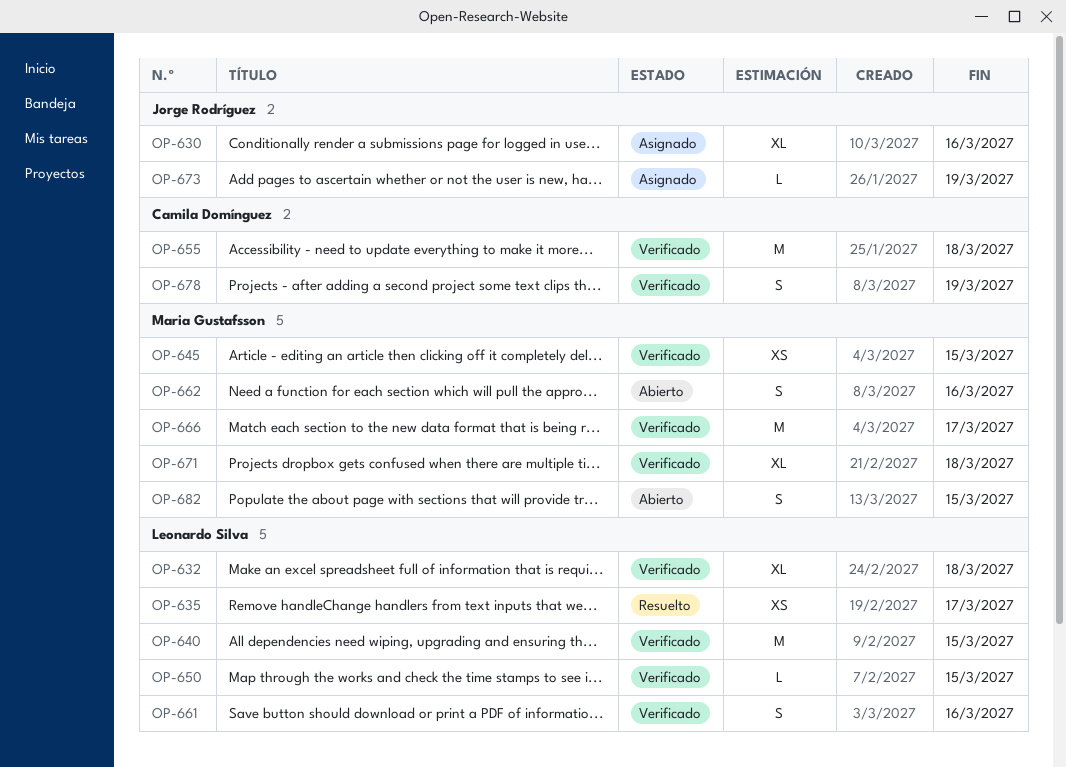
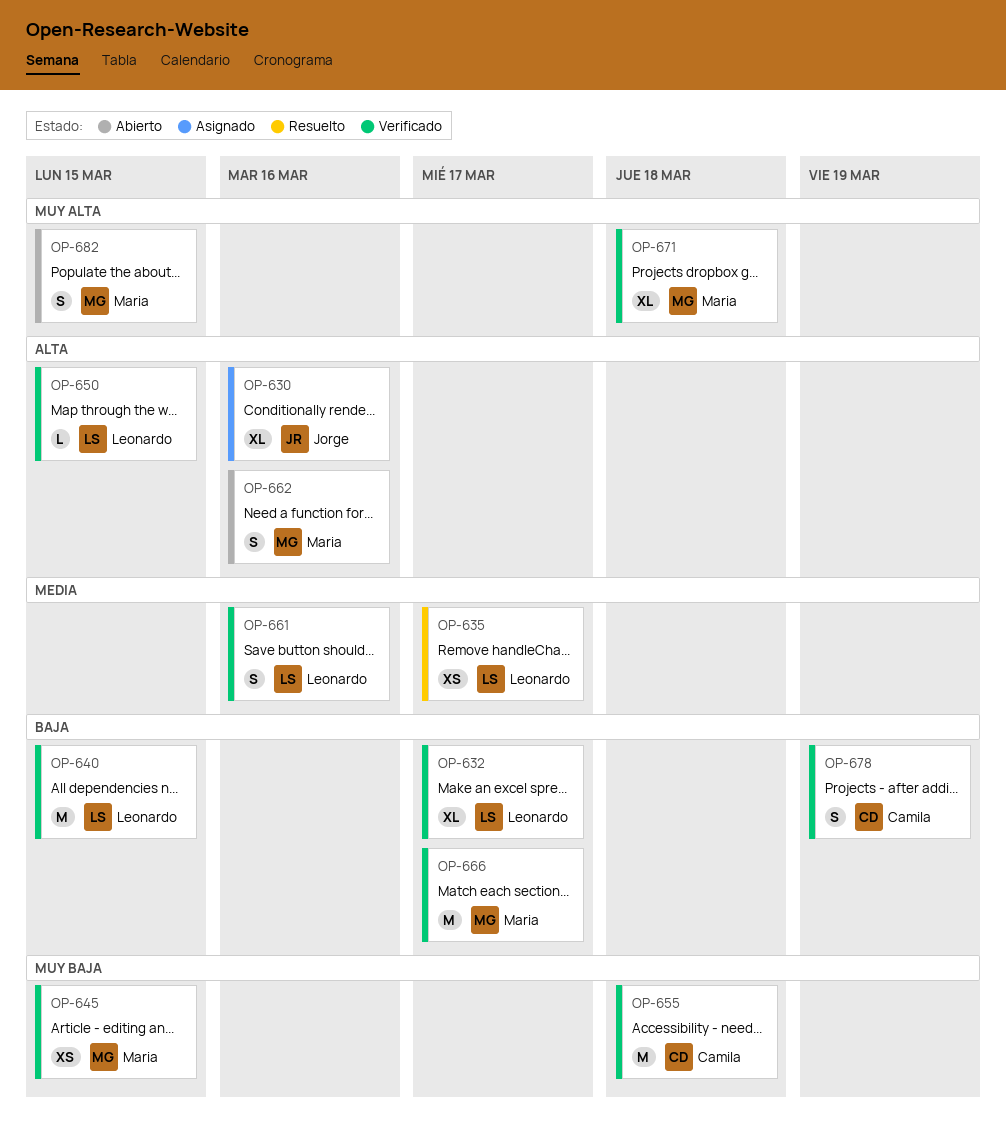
OP-632, due: Mar 18 -> Mar 17
OP-673: present -> none

